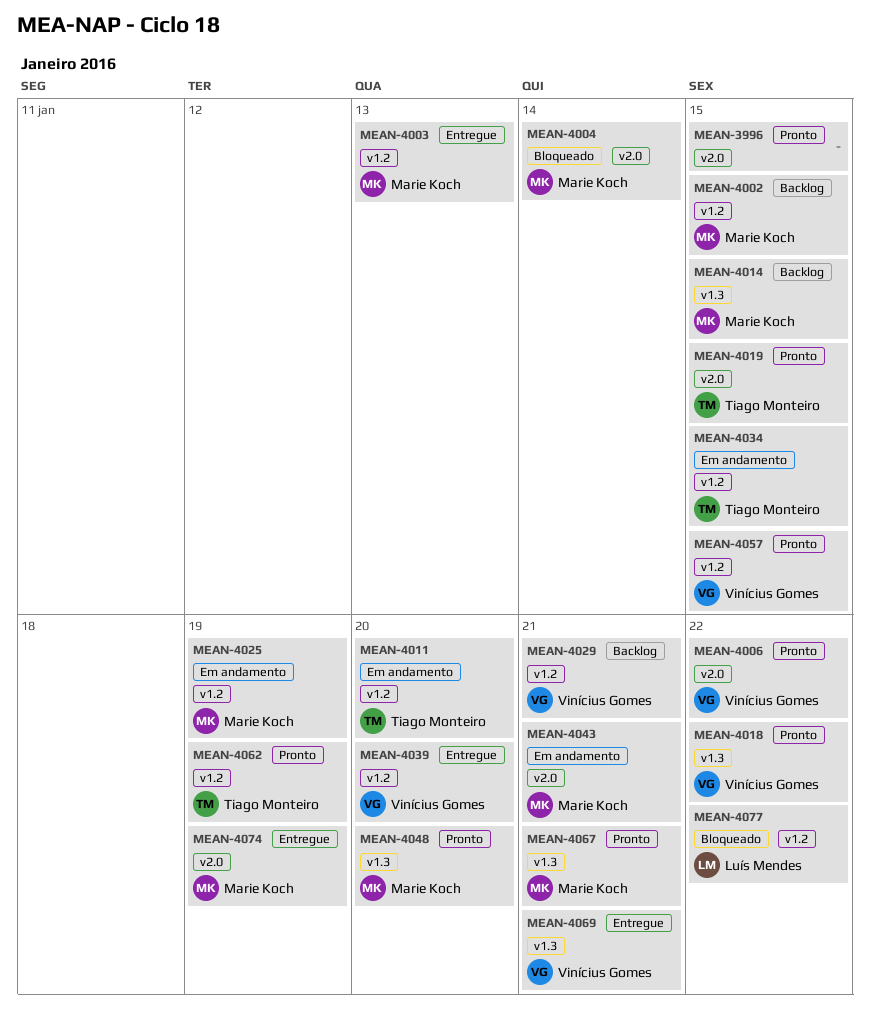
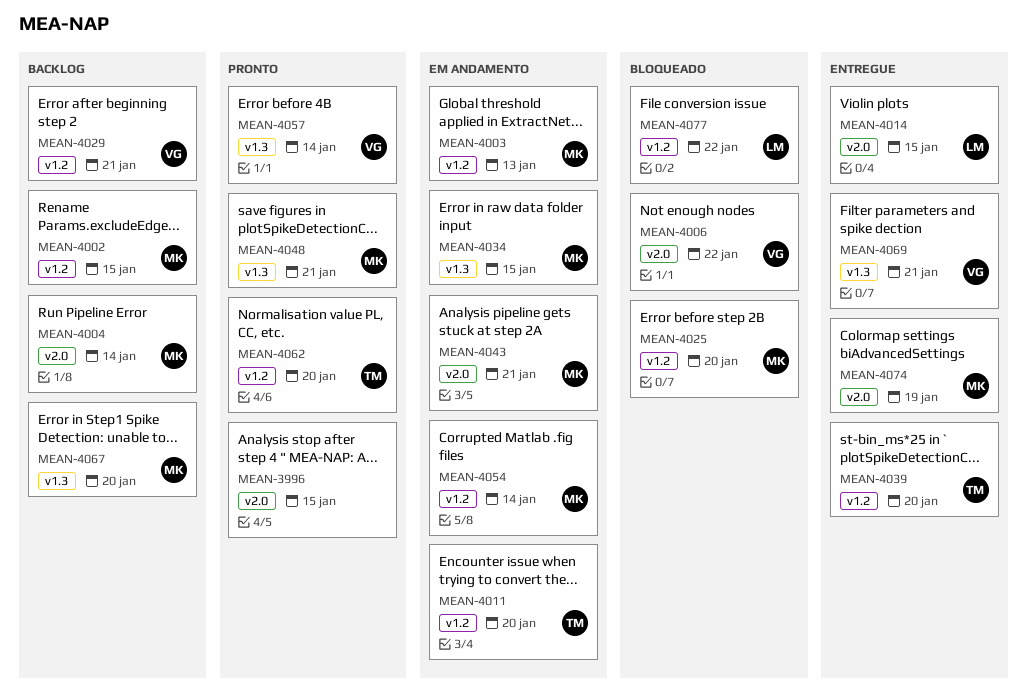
MEAN-4003, status: Entregue -> Em andamento
MEAN-4004, status: Bloqueado -> Backlog
MEAN-4006, status: Pronto -> Bloqueado
MEAN-4014, status: Backlog -> Entregue
MEAN-4014, owner: Marie Koch -> Luís Mendes
MEAN-4014, label: v1.3 -> v2.0
MEAN-4018: present -> none
MEAN-4019: present -> none
MEAN-4025, status: Em andamento -> Bloqueado
MEAN-4025, due: Jan 19 -> Jan 20
MEAN-4034, owner: Tiago Monteiro -> Marie Koch
MEAN-4034, label: v1.2 -> v1.3
MEAN-4039, owner: Vinícius Gomes -> Tiago Monteiro
MEAN-4048, due: Jan 20 -> Jan 21
MEAN-4054: none -> present
MEAN-4057, label: v1.2 -> v1.3
MEAN-4057, due: Jan 15 -> Jan 14
MEAN-4062, due: Jan 19 -> Jan 20
MEAN-4067, status: Pronto -> Backlog
MEAN-4067, due: Jan 21 -> Jan 20

